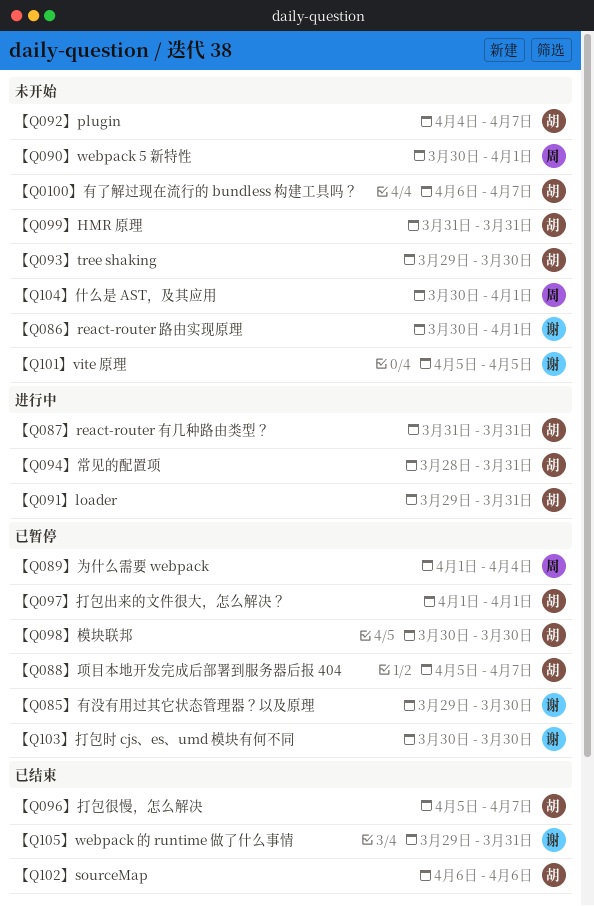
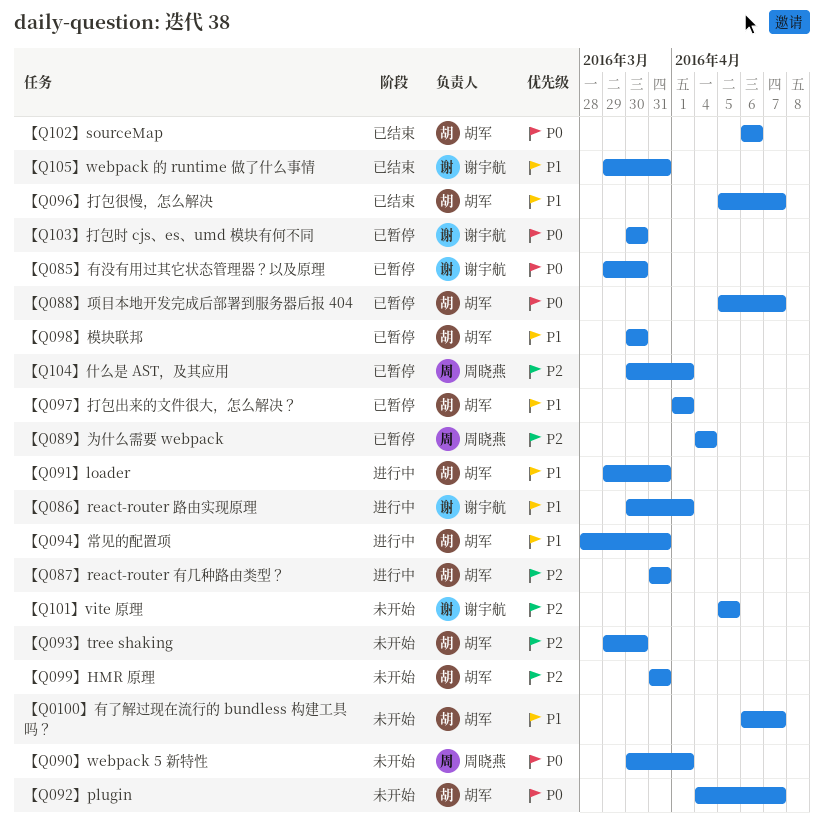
【Q086】react-router 路由实现原理, status: 未开始 -> 进行中
【Q089】为什么需要 webpack, start: Apr 1 -> Apr 4
【Q104】什么是 AST，及其应用, status: 未开始 -> 已暂停

